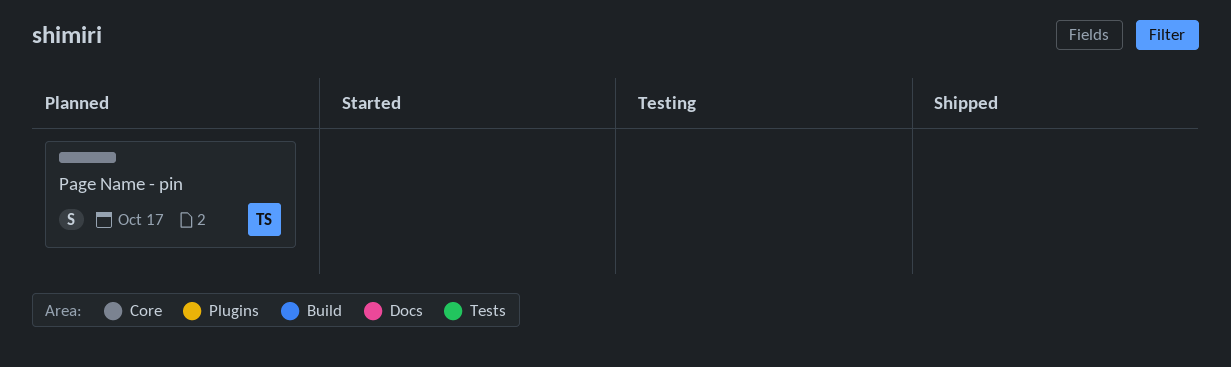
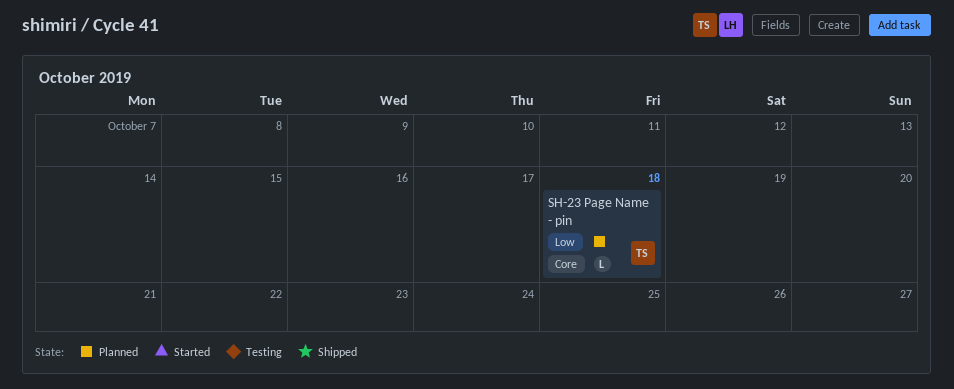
Page Name - pin, estimate: S -> L
Page Name - pin, due: Oct 17 -> Oct 18

